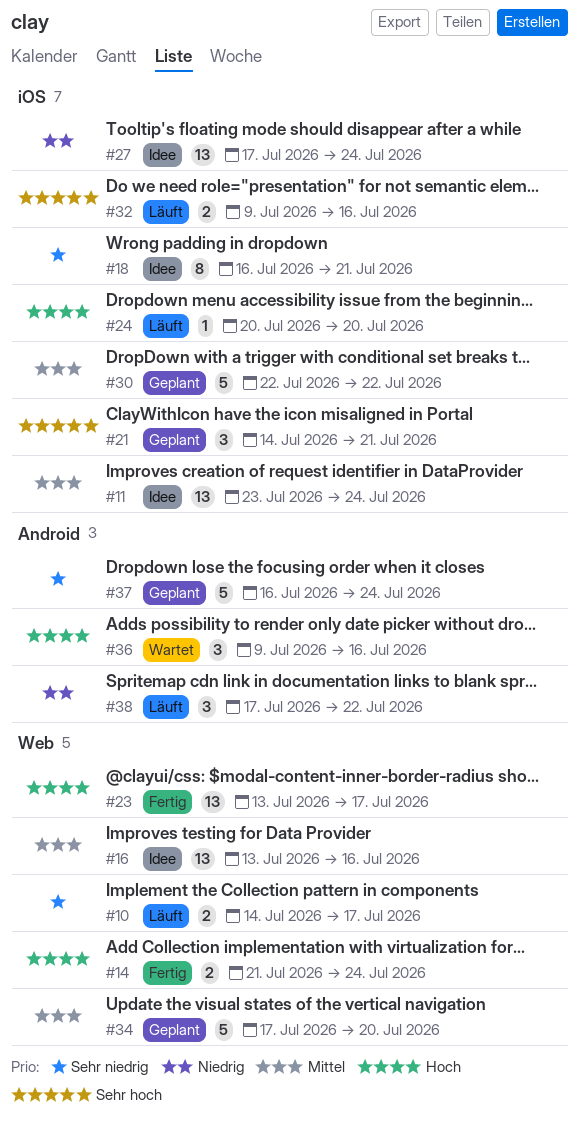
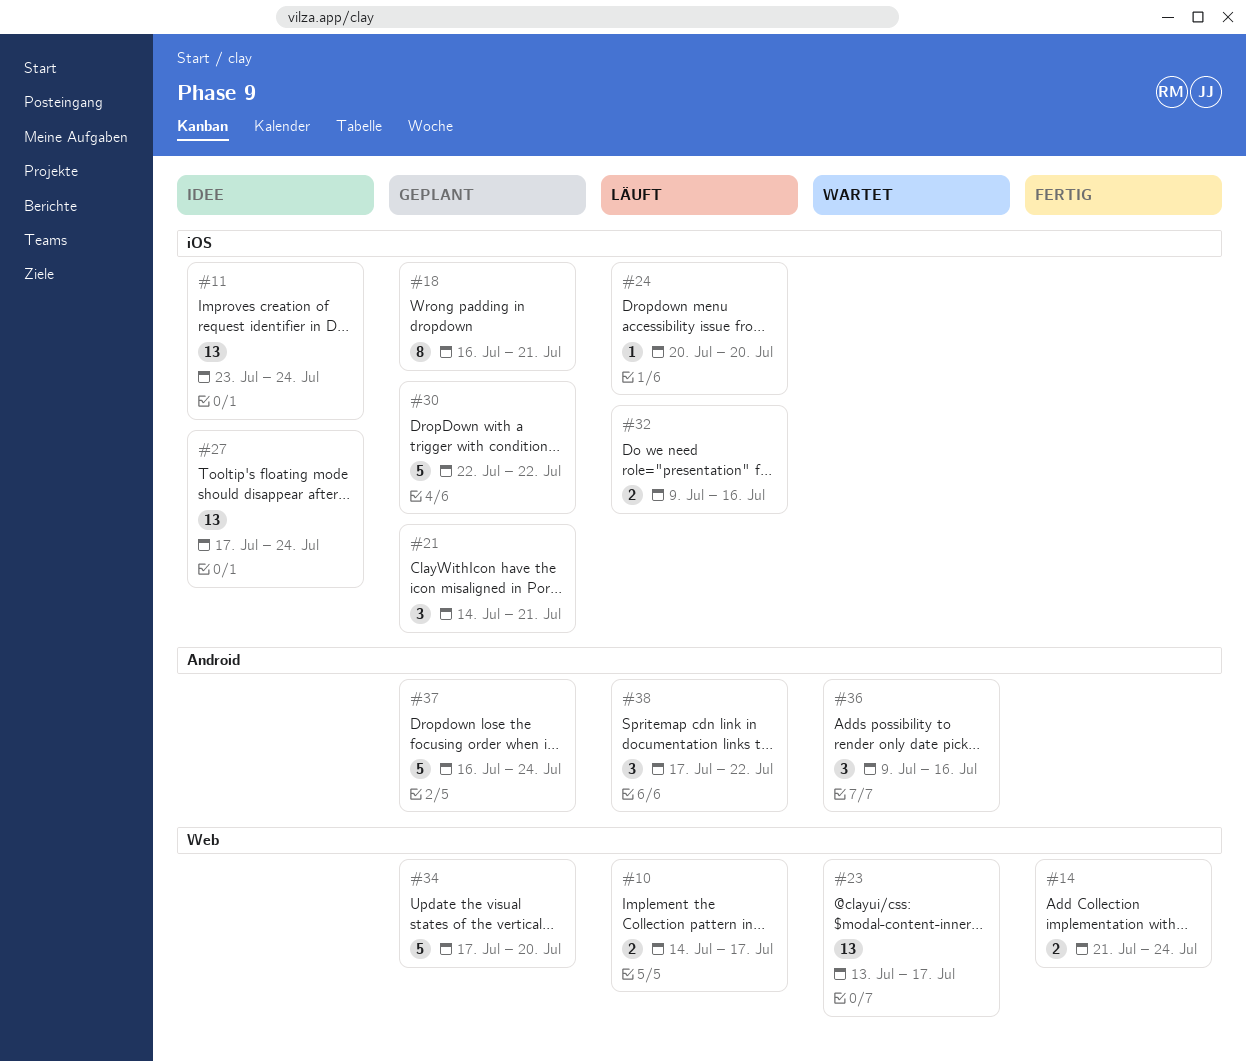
#16: present -> none
#18, status: Idee -> Geplant
#23, status: Fertig -> Wartet

